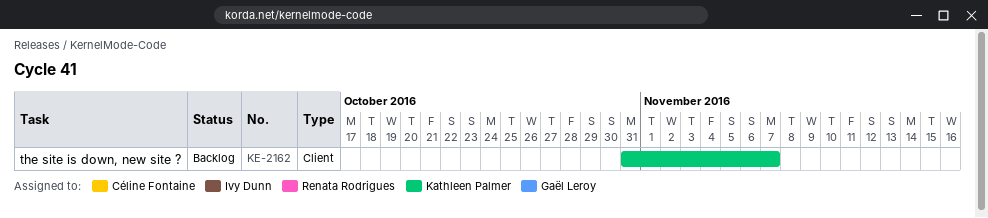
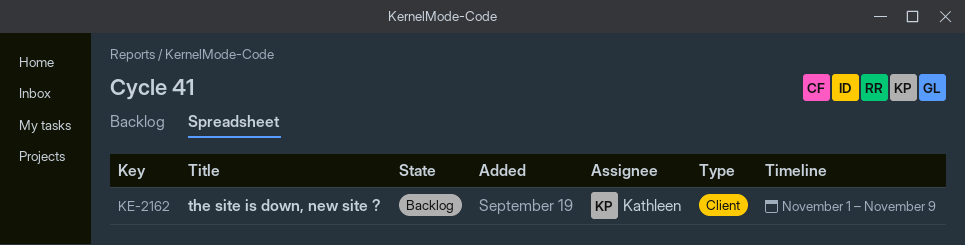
KE-2162, start: Oct 31 -> Nov 1
KE-2162, due: Nov 7 -> Nov 9

